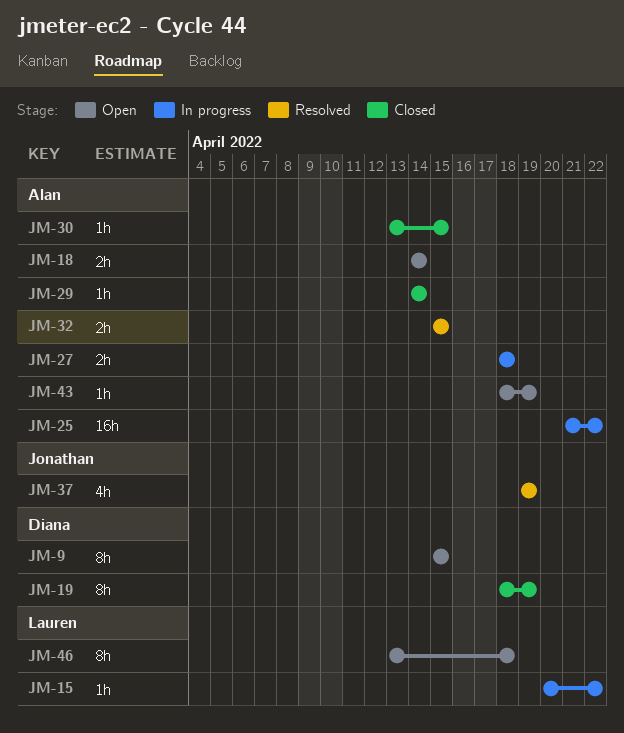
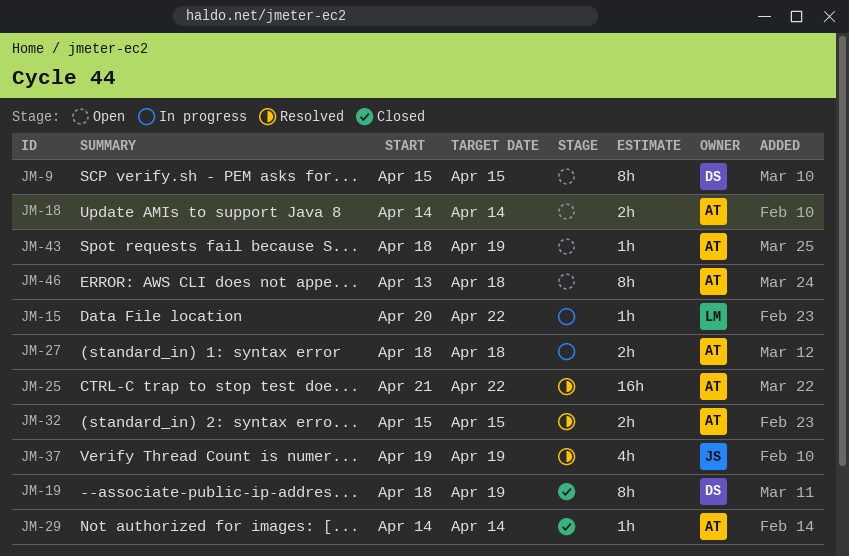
JM-25, status: In progress -> Resolved
JM-30: present -> none
JM-46, owner: Lauren -> Alan

